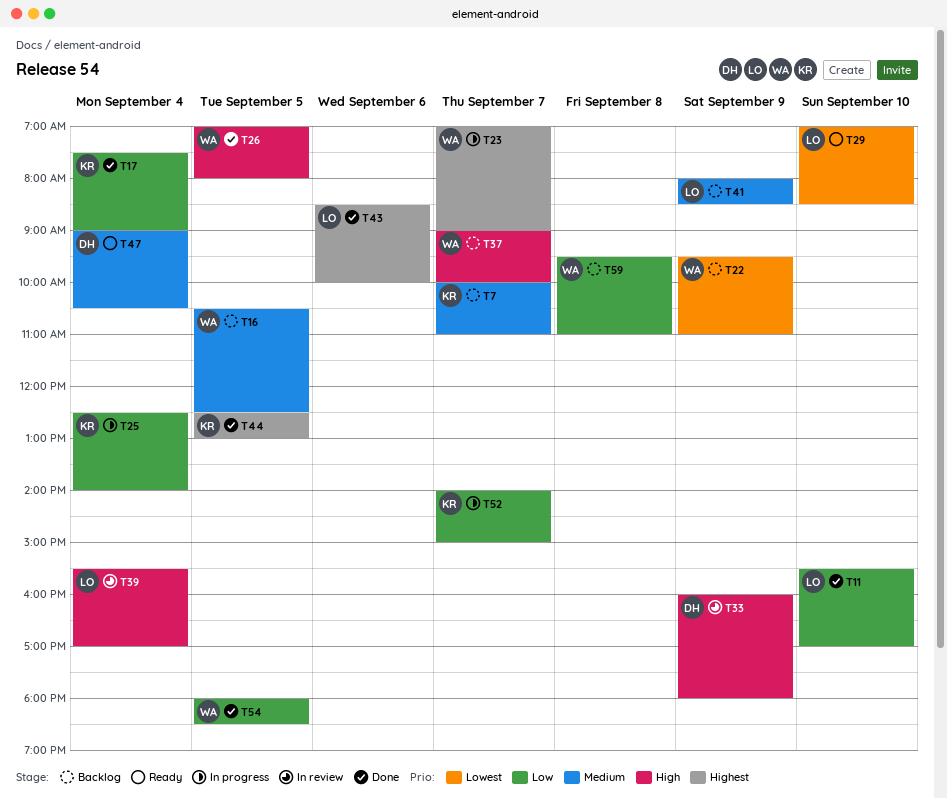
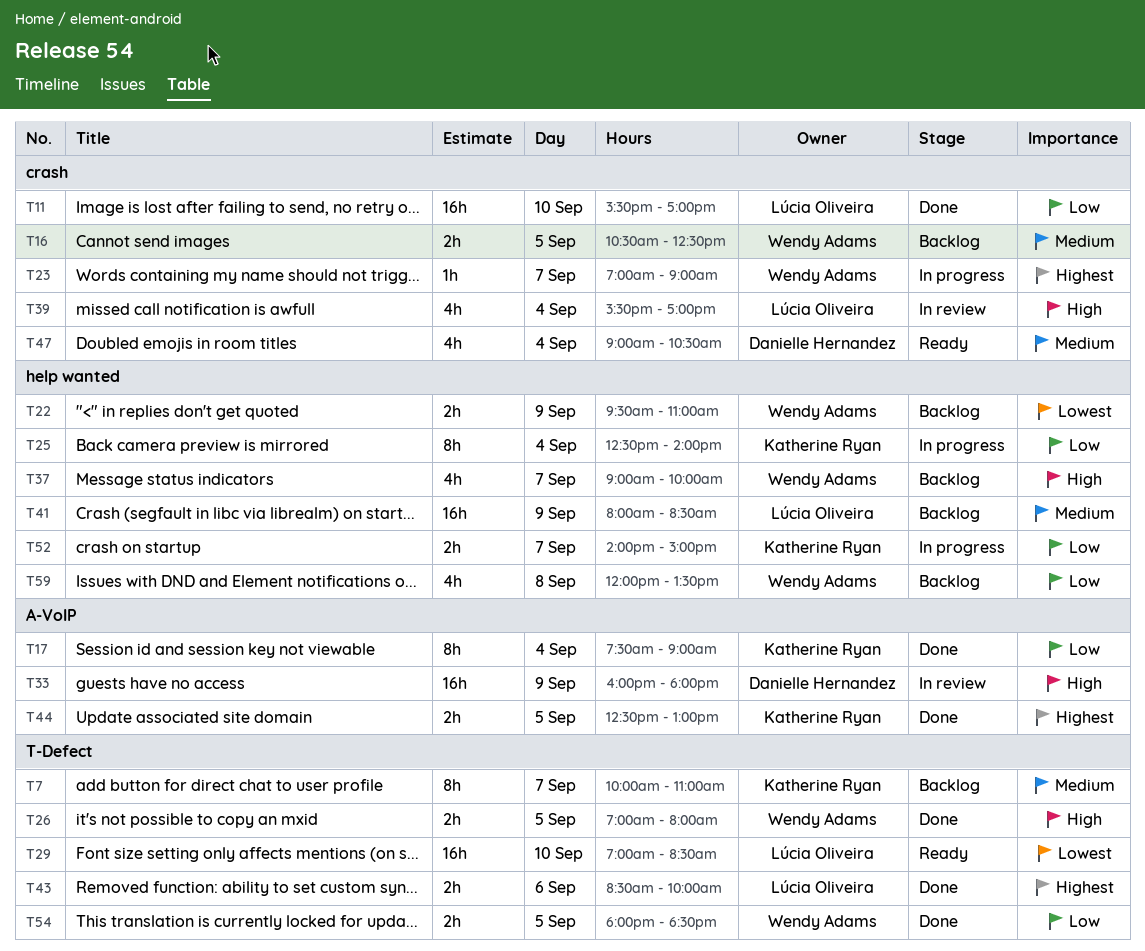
T59, begins: 09:30 -> 12:00
T59, ends: 11:00 -> 13:30

